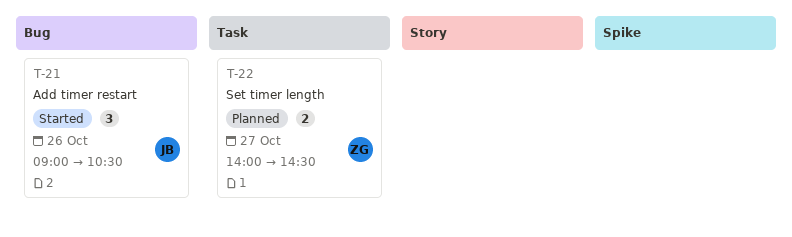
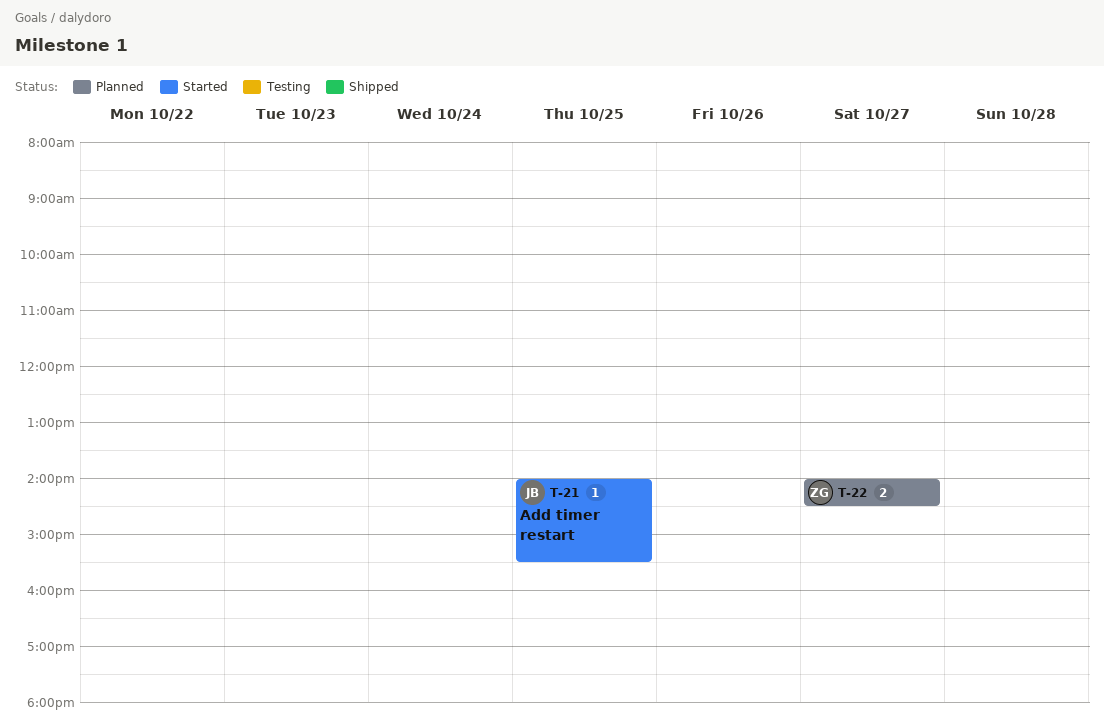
T-21, estimate: 3 -> 1
T-21, day: Oct 26 -> Oct 25
T-21, begins: 09:00 -> 14:00
T-21, ends: 10:30 -> 15:30

